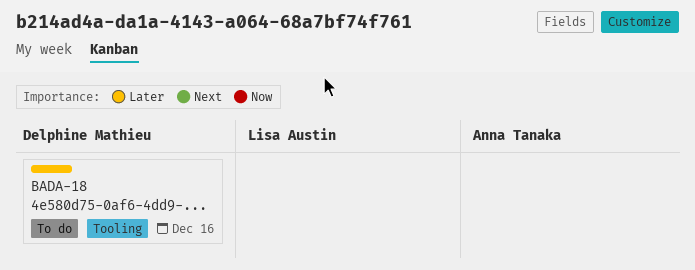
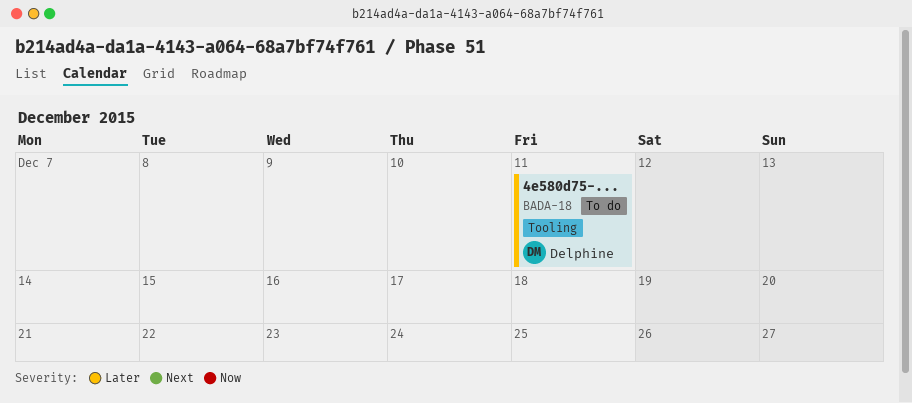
BADA-18, due: Dec 16 -> Dec 11

